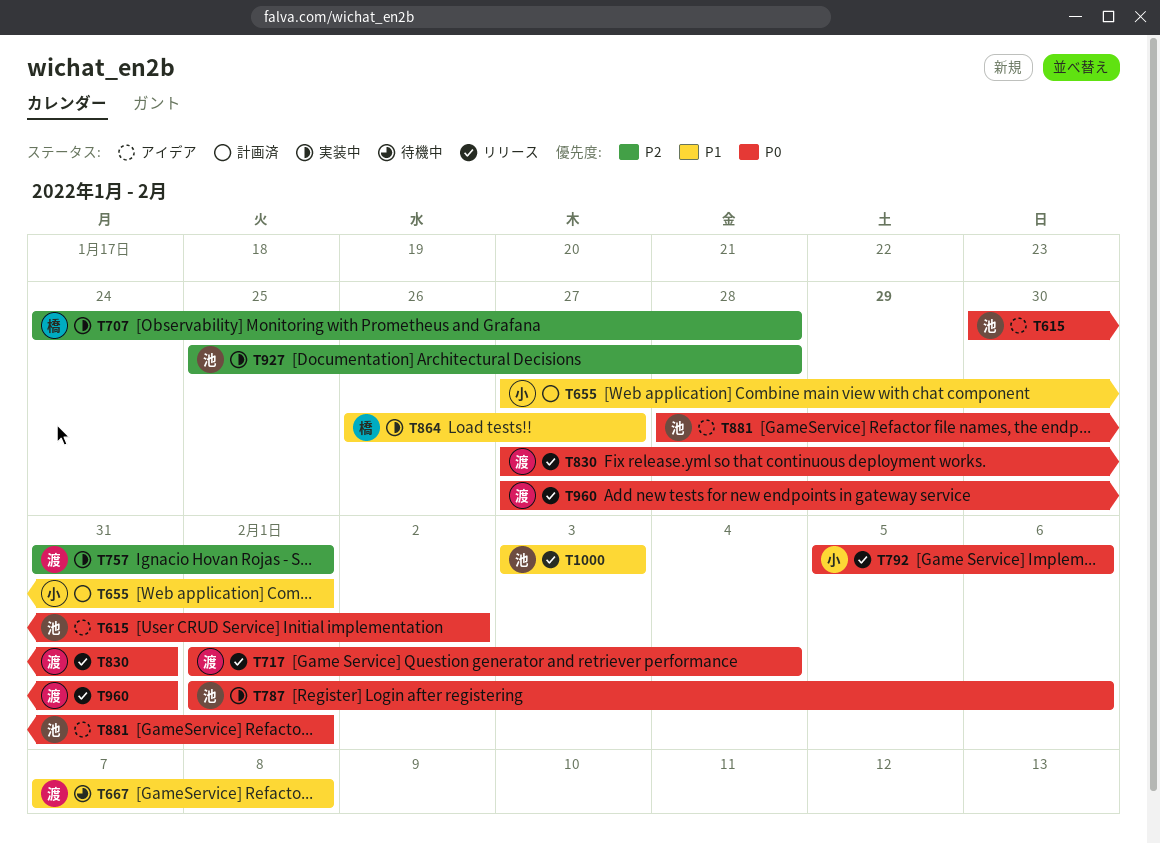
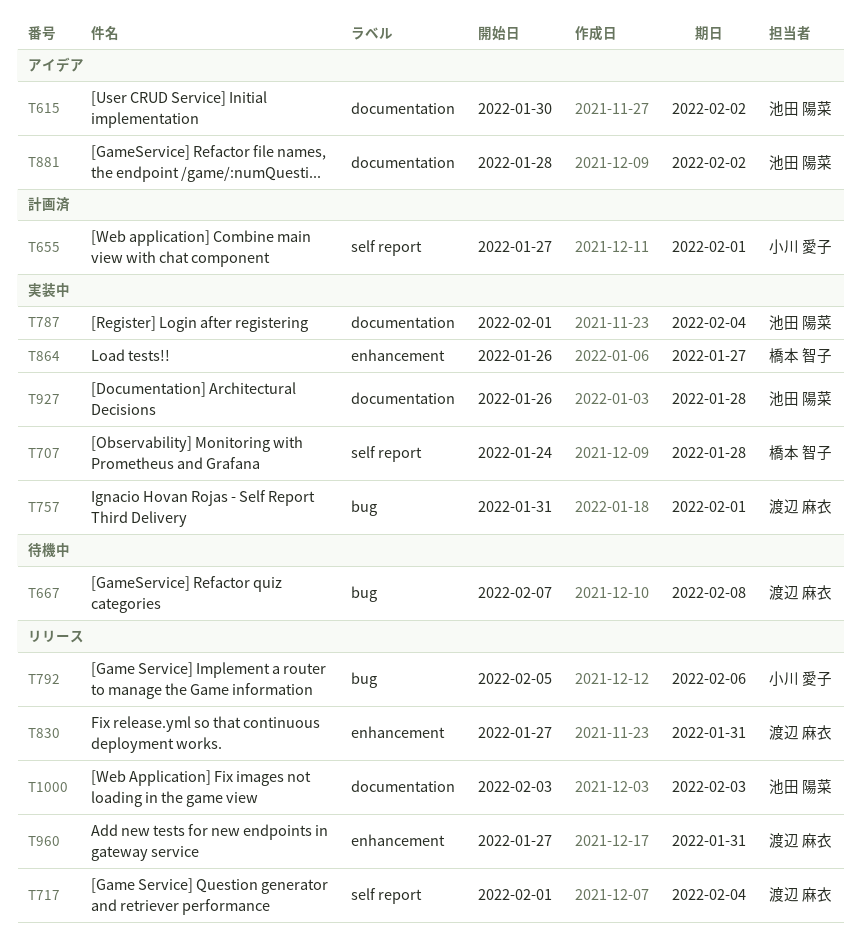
T787, due: Feb 6 -> Feb 4
T881, due: Feb 1 -> Feb 2
T927, start: Jan 25 -> Jan 26

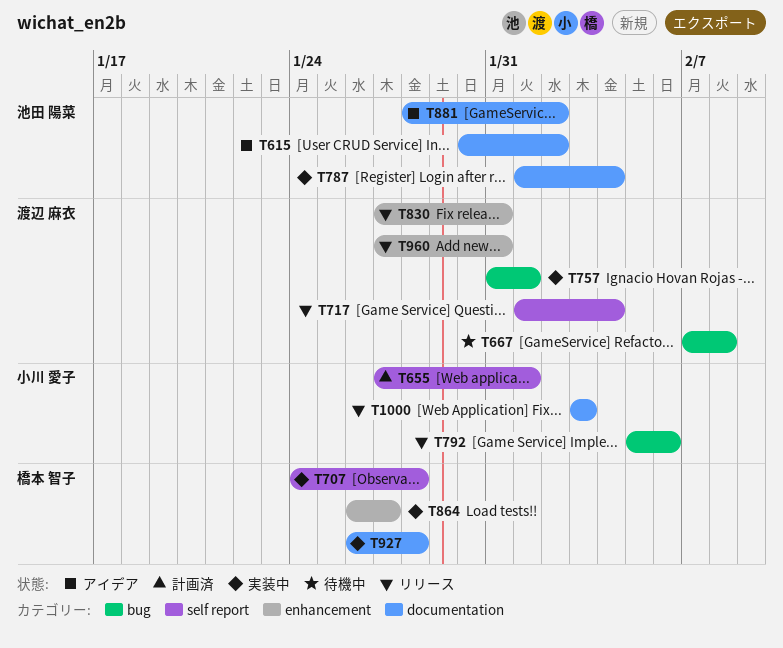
T927, owner: 池田 陽菜 -> 橋本 智子
T1000, owner: 池田 陽菜 -> 小川 愛子

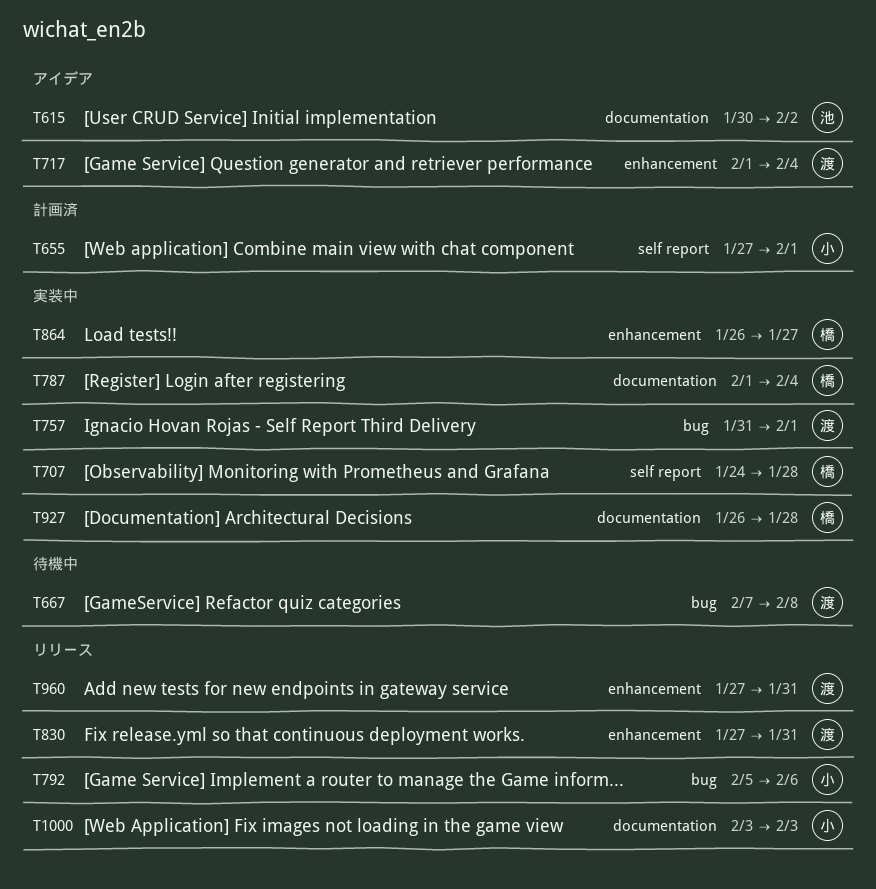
T717, status: リリース -> アイデア
T717, label: self report -> enhancement
T787, owner: 池田 陽菜 -> 橋本 智子
T881: present -> none

